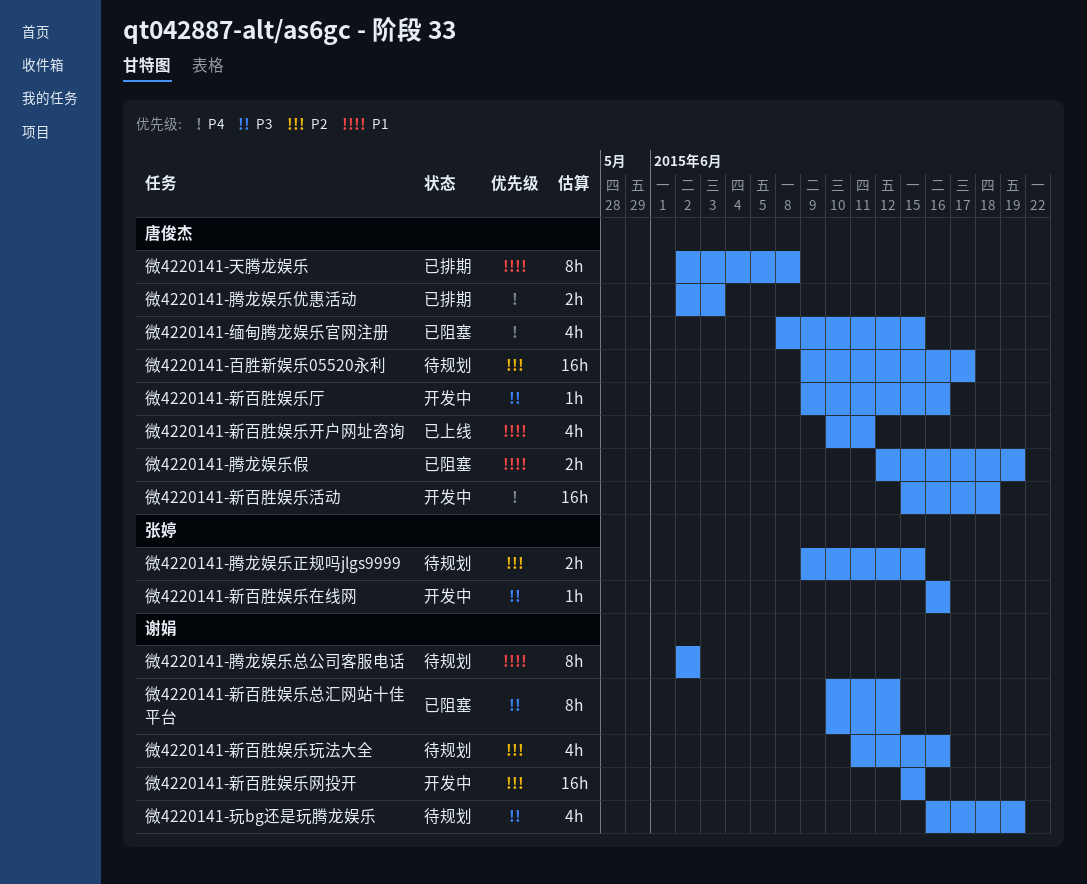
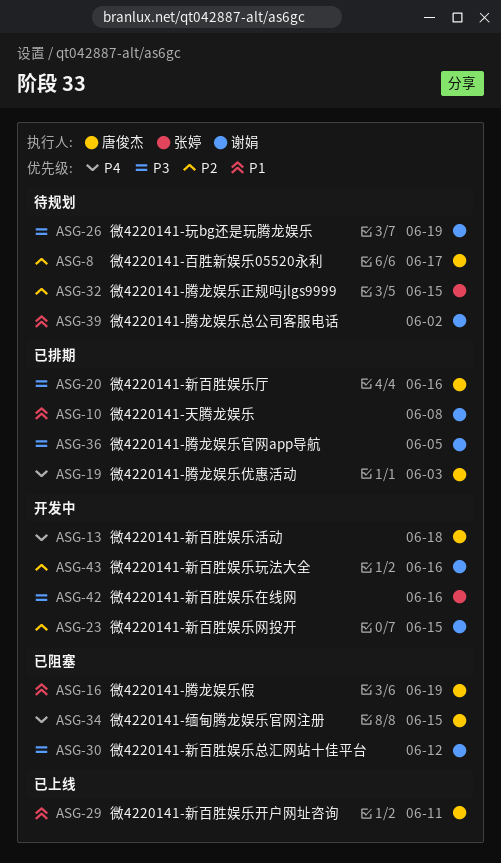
微4220141-天腾龙娱乐, owner: 唐俊杰 -> 谢娟
微4220141-新百胜娱乐厅, status: 开发中 -> 已排期
微4220141-新百胜娱乐玩法大全, status: 待规划 -> 开发中
微4220141-腾龙娱乐官网app导航: none -> present

